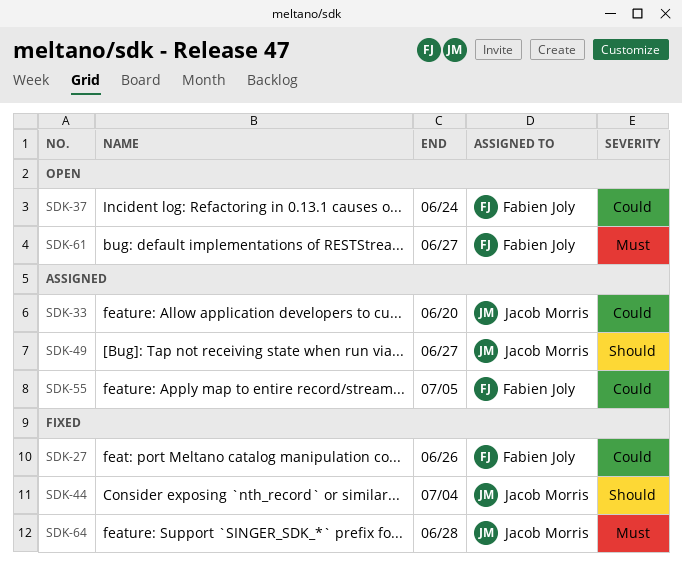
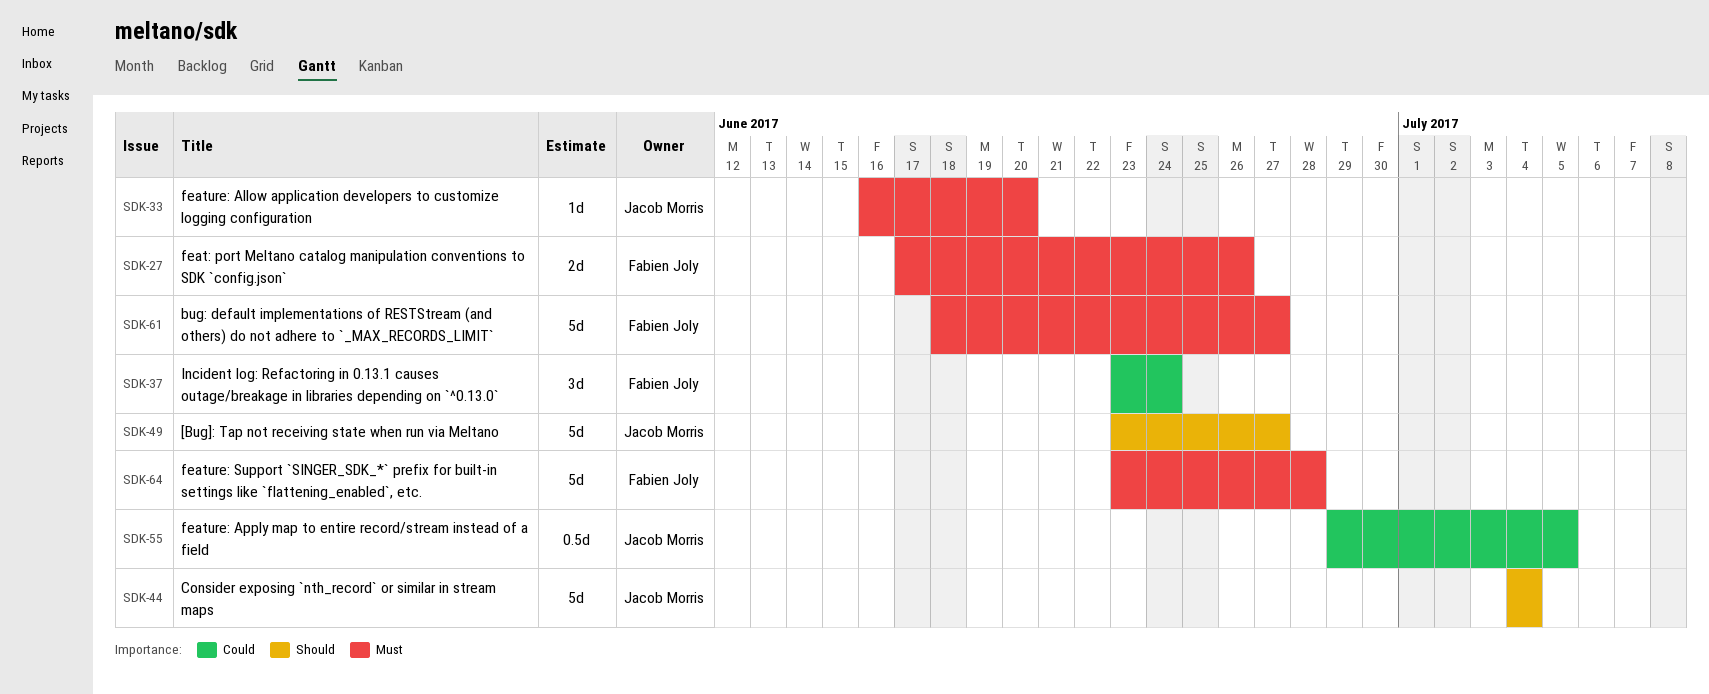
SDK-27, priority: Could -> Must
SDK-33, priority: Could -> Must
SDK-55, owner: Fabien Joly -> Jacob Morris
SDK-64, owner: Jacob Morris -> Fabien Joly

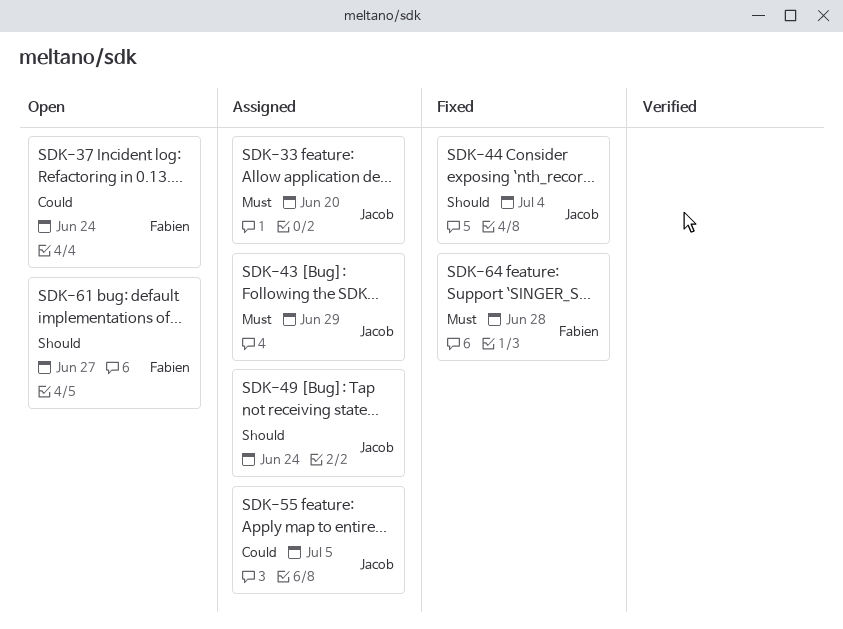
SDK-27: present -> none
SDK-43: none -> present
SDK-49, due: Jun 27 -> Jun 24
SDK-61, priority: Must -> Should

